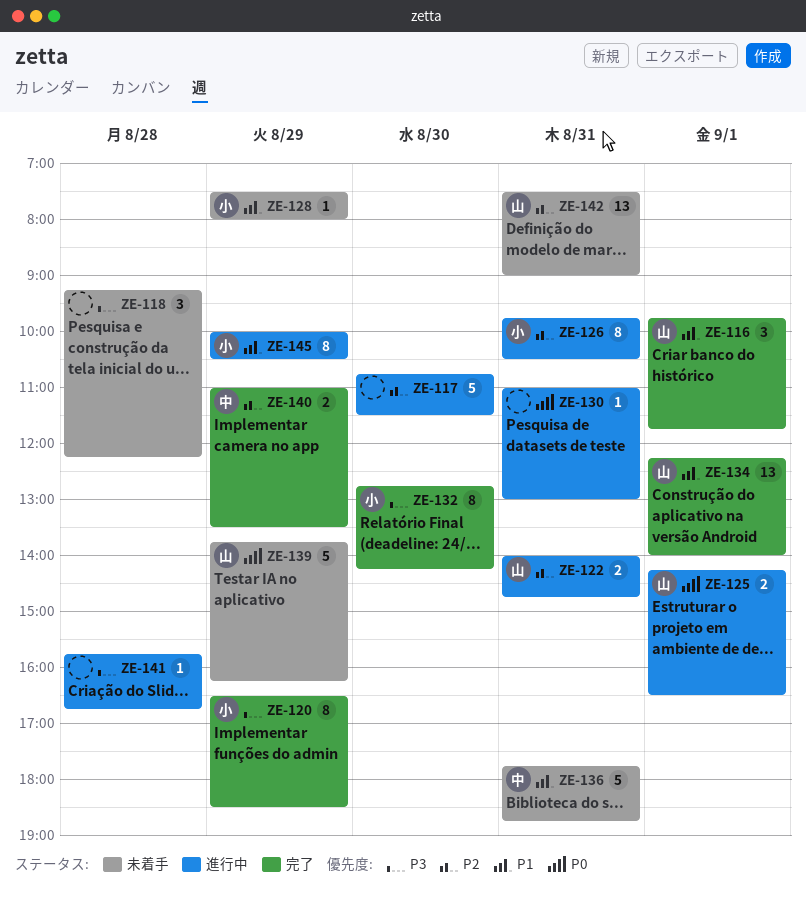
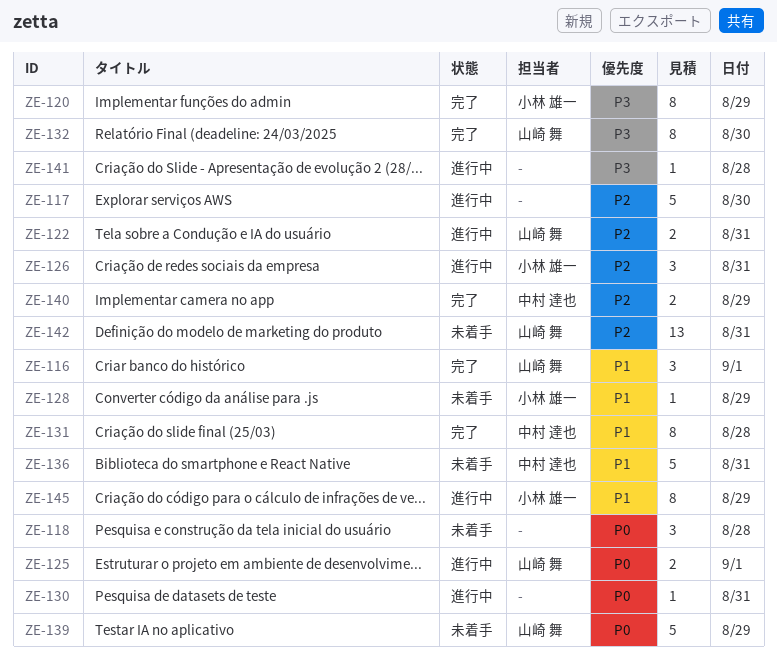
ZE-118, priority: P3 -> P0
ZE-126, estimate: 8 -> 3
ZE-131: none -> present
ZE-132, owner: 小林 雄一 -> 山崎 舞
ZE-134: present -> none

